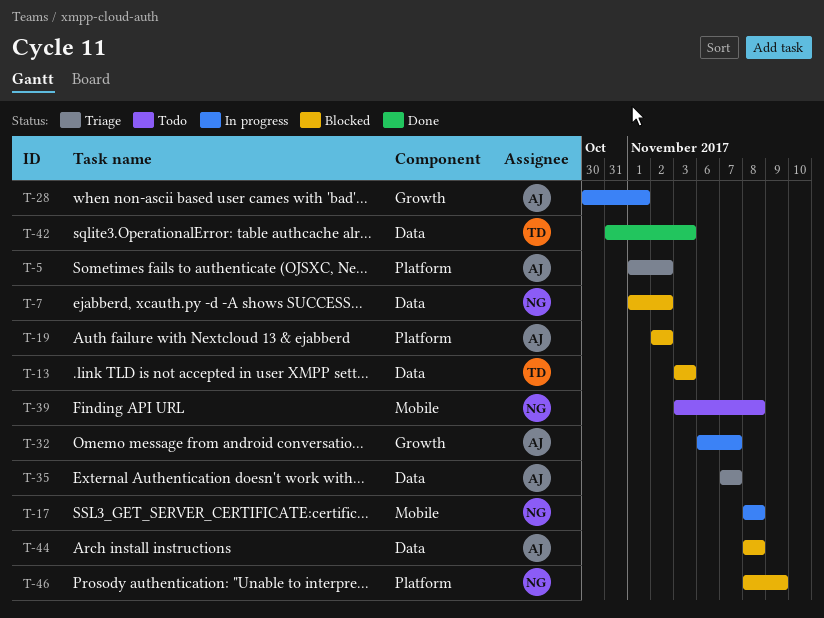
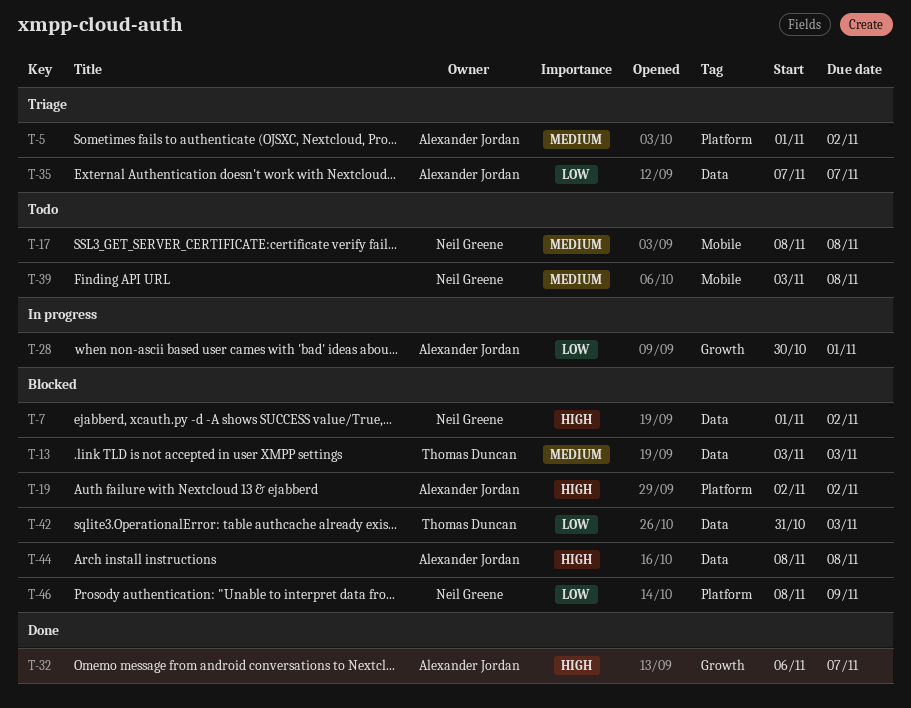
T-17, status: In progress -> Todo
T-32, status: In progress -> Done
T-42, status: Done -> Blocked

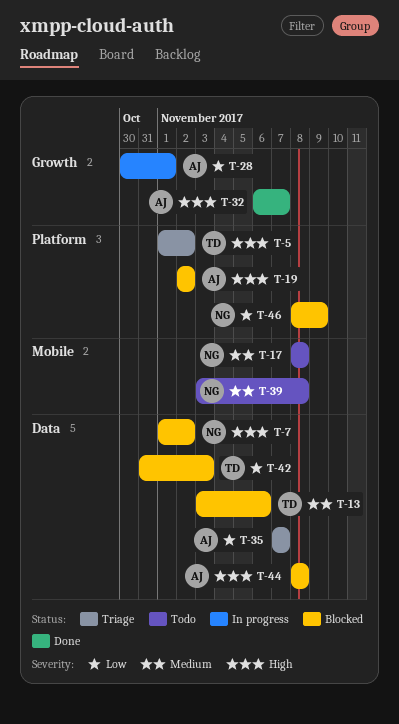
T-5, owner: Alexander Jordan -> Thomas Duncan
T-5, priority: Medium -> High
T-13, due: Nov 3 -> Nov 6

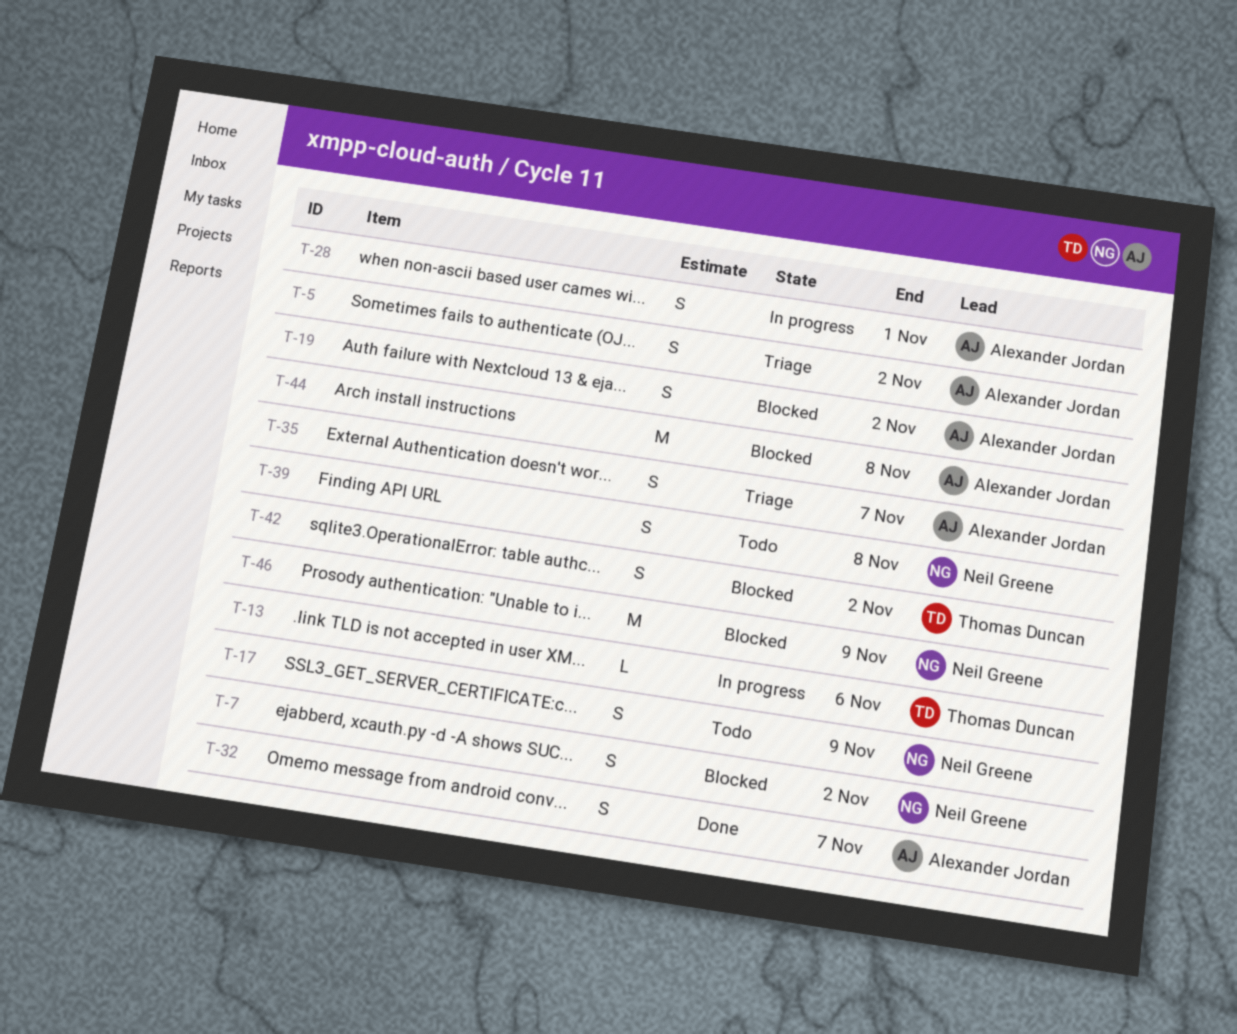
T-5, owner: Thomas Duncan -> Alexander Jordan
T-13, status: Blocked -> In progress
T-17, due: Nov 8 -> Nov 9
T-42, due: Nov 3 -> Nov 2

